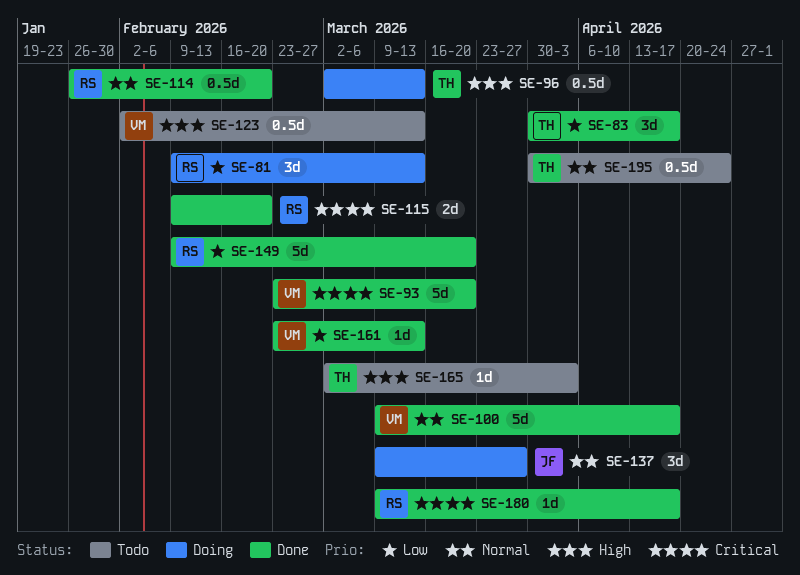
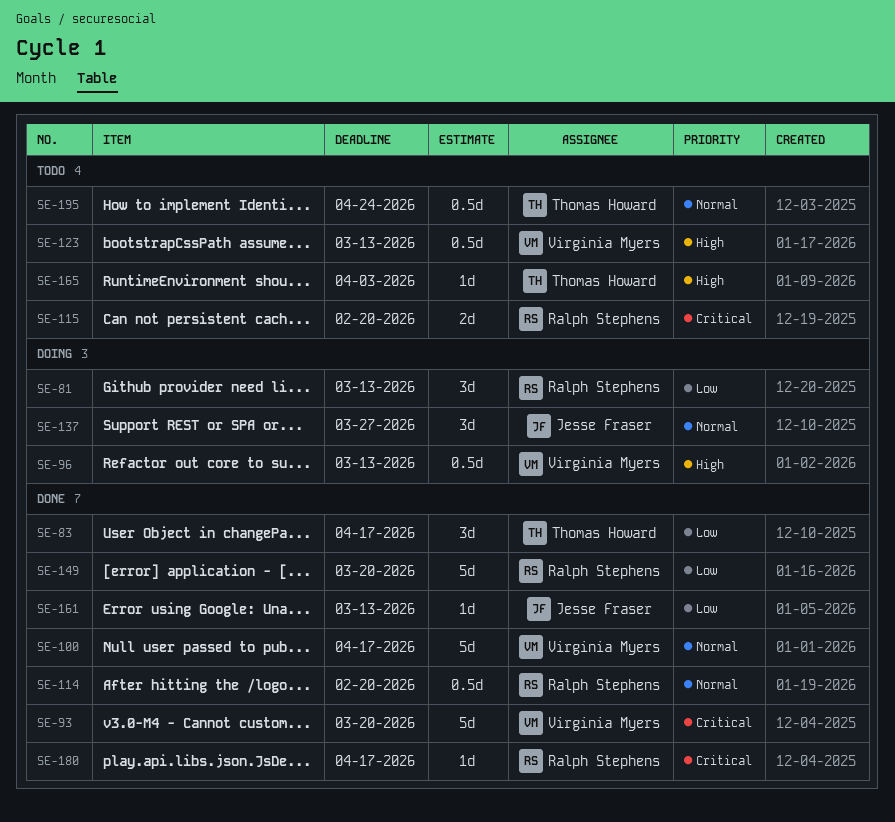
SE-96, owner: Thomas Howard -> Virginia Myers
SE-115, status: Done -> Todo
SE-161, owner: Virginia Myers -> Jesse Fraser

